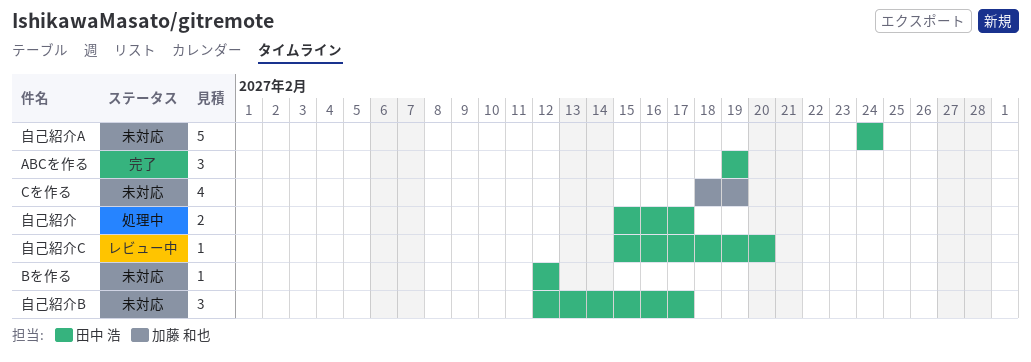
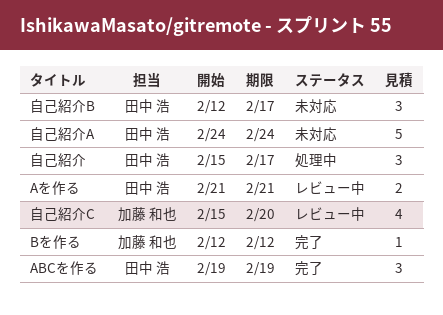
Aを作る: none -> present
Bを作る, status: 未対応 -> 完了
Bを作る, owner: 田中 浩 -> 加藤 和也
Cを作る: present -> none
自己紹介, estimate: 2 -> 3
自己紹介C, owner: 田中 浩 -> 加藤 和也
自己紹介C, estimate: 1 -> 4

